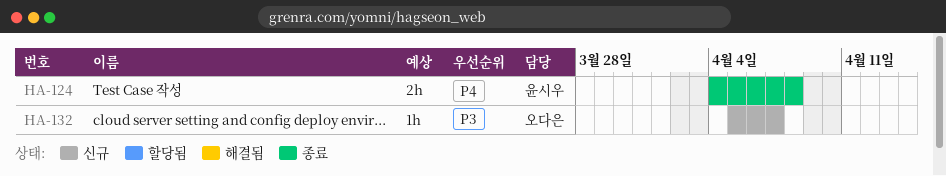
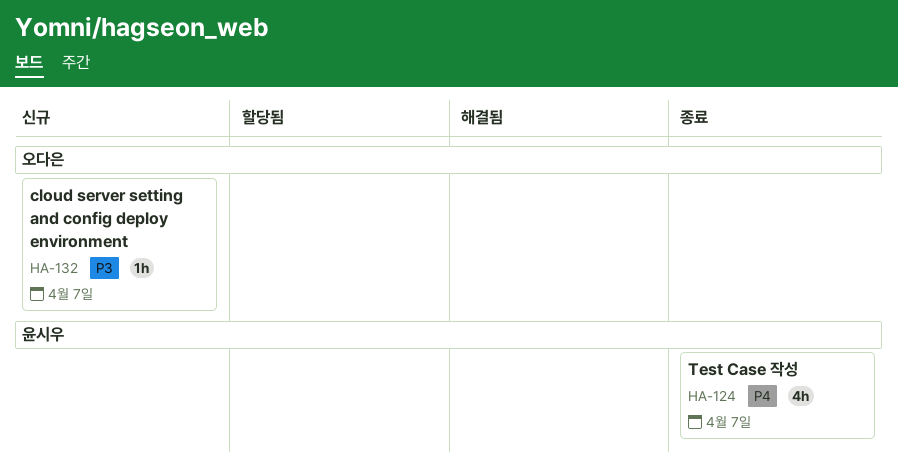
HA-124, estimate: 2h -> 4h
HA-124, due: Apr 8 -> Apr 7

